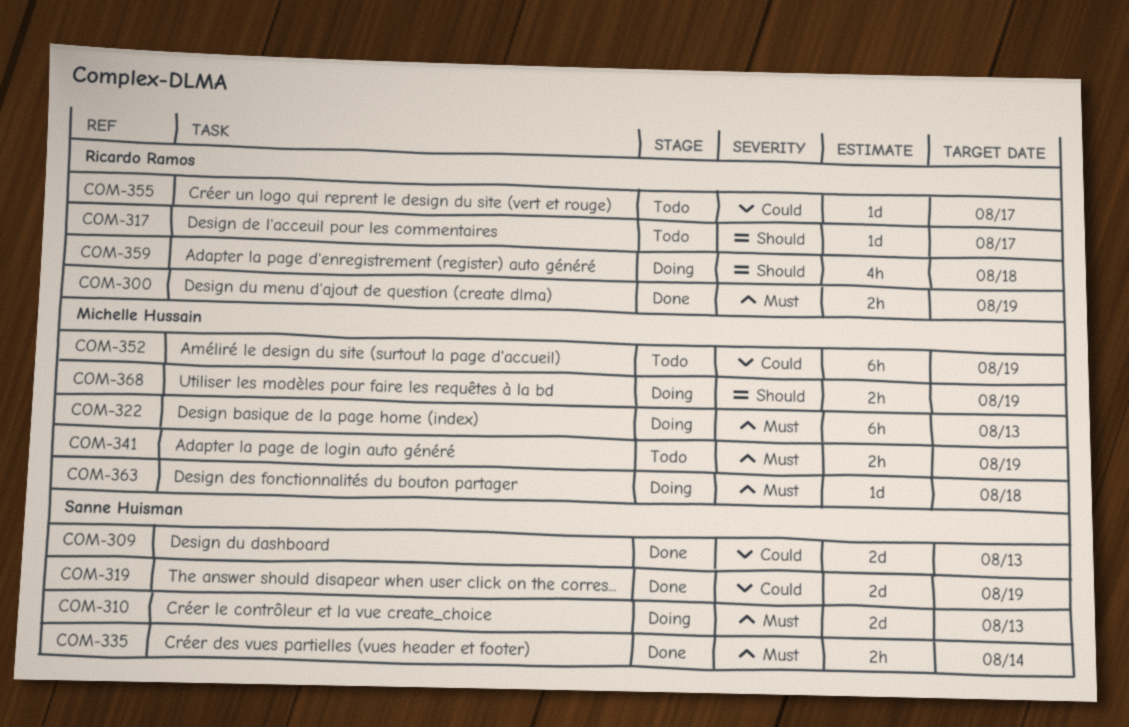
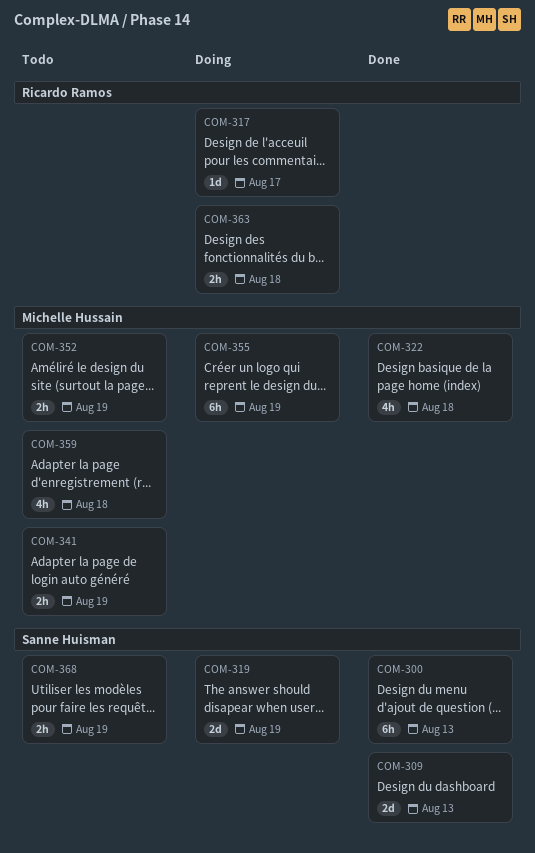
COM-300, owner: Ricardo Ramos -> Sanne Huisman
COM-300, estimate: 2h -> 6h
COM-300, due: Aug 19 -> Aug 13
COM-310: present -> none
COM-317, status: Todo -> Doing
COM-319, status: Done -> Doing
COM-322, status: Doing -> Done
COM-322, estimate: 6h -> 4h
COM-322, due: Aug 13 -> Aug 18
COM-335: present -> none
COM-352, estimate: 6h -> 2h
COM-355, status: Todo -> Doing
COM-355, owner: Ricardo Ramos -> Michelle Hussain
COM-355, estimate: 1d -> 6h
COM-355, due: Aug 17 -> Aug 19
COM-359, status: Doing -> Todo
COM-359, owner: Ricardo Ramos -> Michelle Hussain
COM-363, owner: Michelle Hussain -> Ricardo Ramos
COM-363, estimate: 1d -> 2h
COM-368, status: Doing -> Todo
COM-368, owner: Michelle Hussain -> Sanne Huisman

